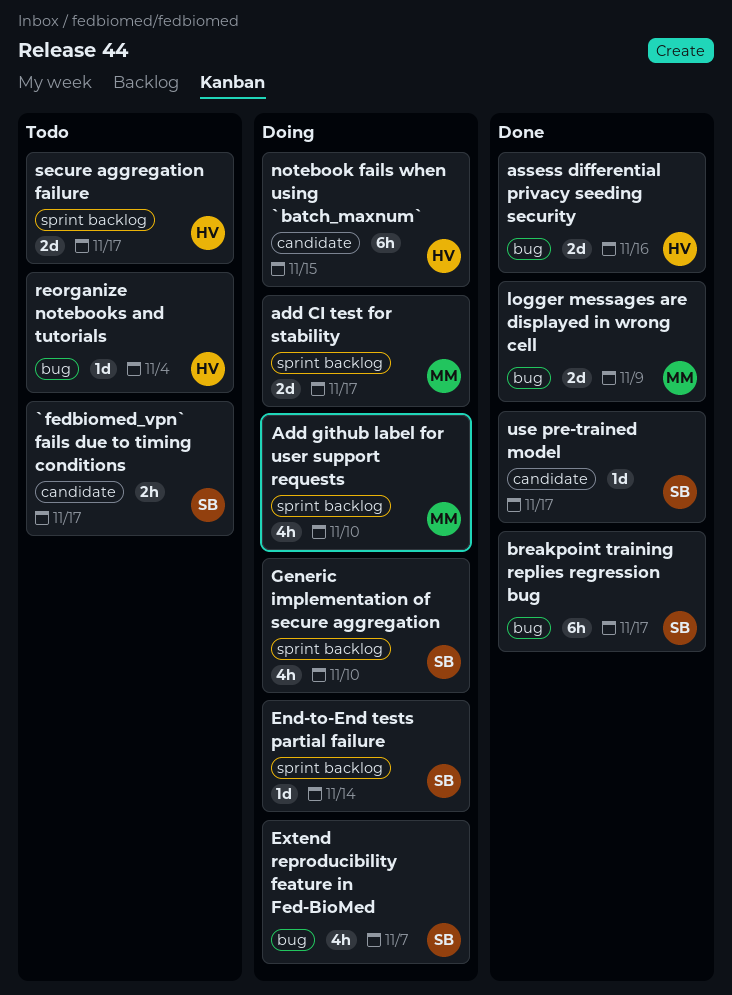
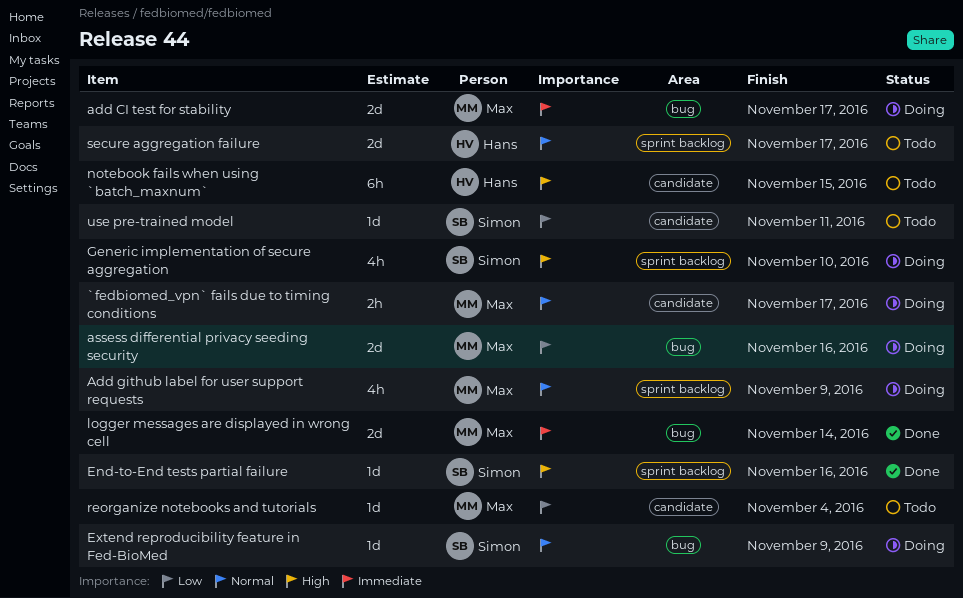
`fedbiomed_vpn` fails due to timing conditions, status: Todo -> Doing
`fedbiomed_vpn` fails due to timing conditions, owner: Simon -> Max
add CI test for stability, label: sprint backlog -> bug
Add github label for user support requests, due: Nov 10 -> Nov 9
assess differential privacy seeding security, status: Done -> Doing
assess differential privacy seeding security, owner: Hans -> Max
breakpoint training replies regression bug: present -> none
End-to-End tests partial failure, status: Doing -> Done
End-to-End tests partial failure, due: Nov 14 -> Nov 16
Extend reproducibility feature in Fed-BioMed, estimate: 4h -> 1d
Extend reproducibility feature in Fed-BioMed, due: Nov 7 -> Nov 9
logger messages are displayed in wrong cell, due: Nov 9 -> Nov 14
notebook fails when using `batch_maxnum`, status: Doing -> Todo
reorganize notebooks and tutorials, owner: Hans -> Max
reorganize notebooks and tutorials, label: bug -> candidate
use pre-trained model, status: Done -> Todo
use pre-trained model, due: Nov 17 -> Nov 11

